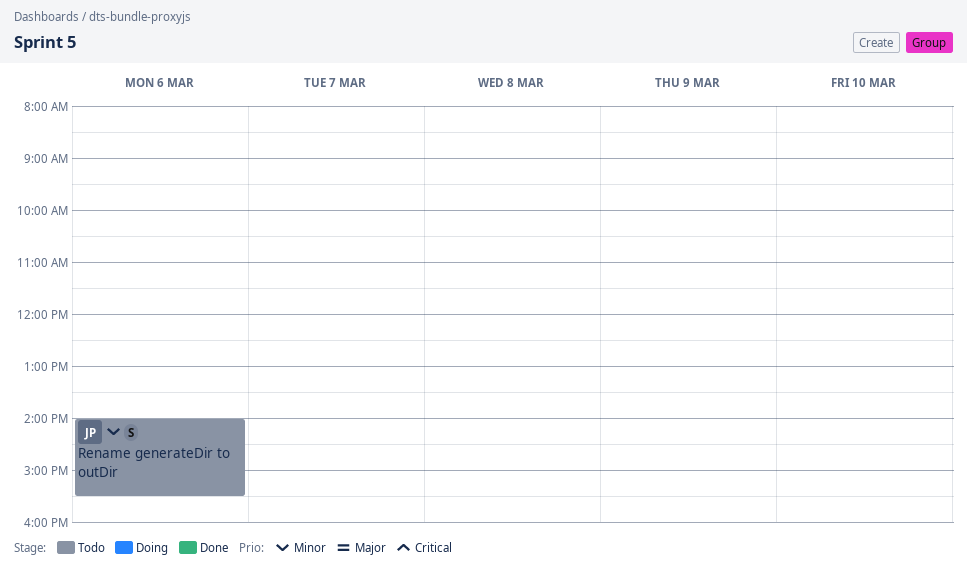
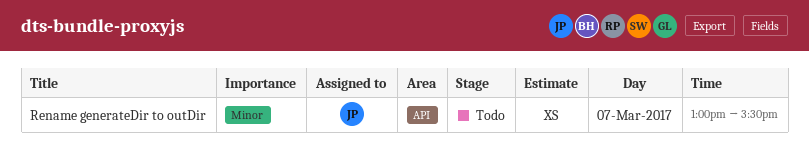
Rename generateDir to outDir, estimate: S -> XS
Rename generateDir to outDir, day: Mar 6 -> Mar 7
Rename generateDir to outDir, begins: 14:00 -> 13:00

